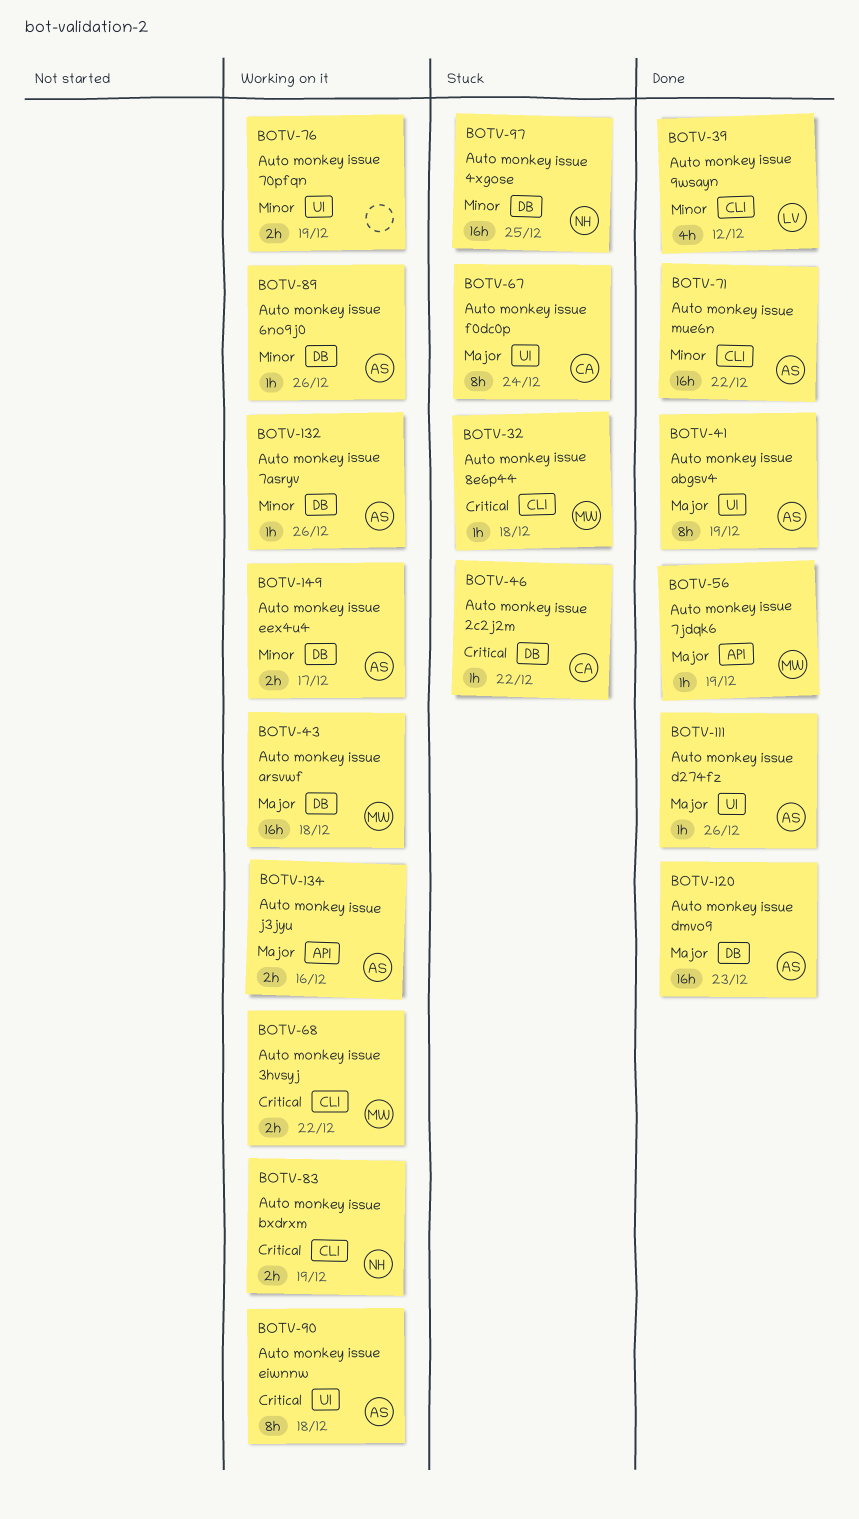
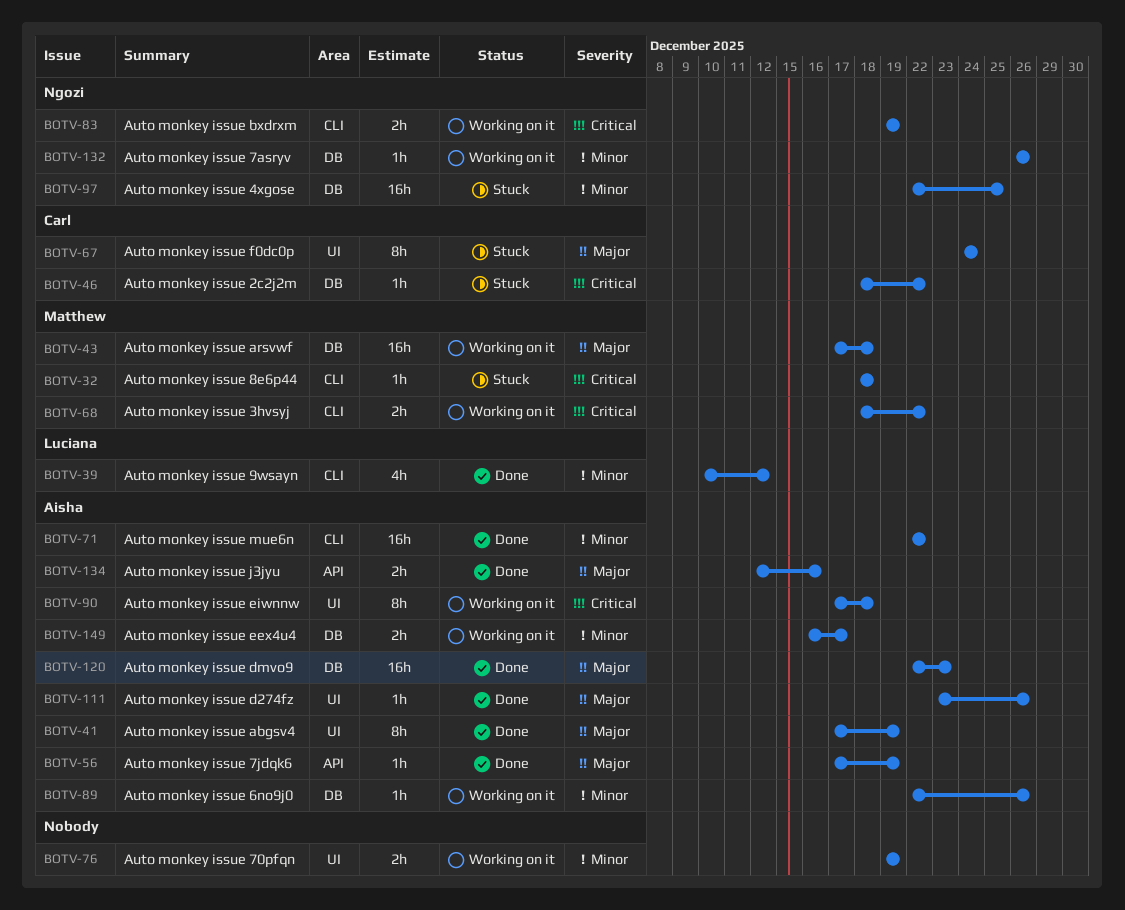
BOTV-56, owner: Matthew -> Aisha
BOTV-132, owner: Aisha -> Ngozi
BOTV-134, status: Working on it -> Done

